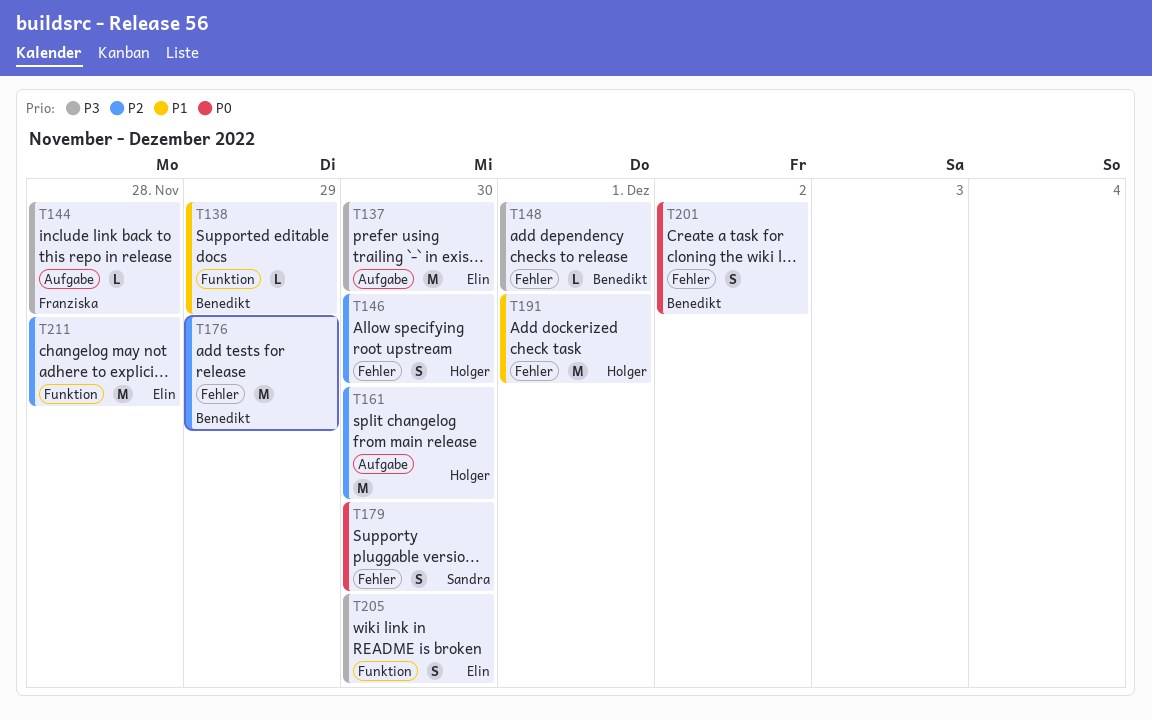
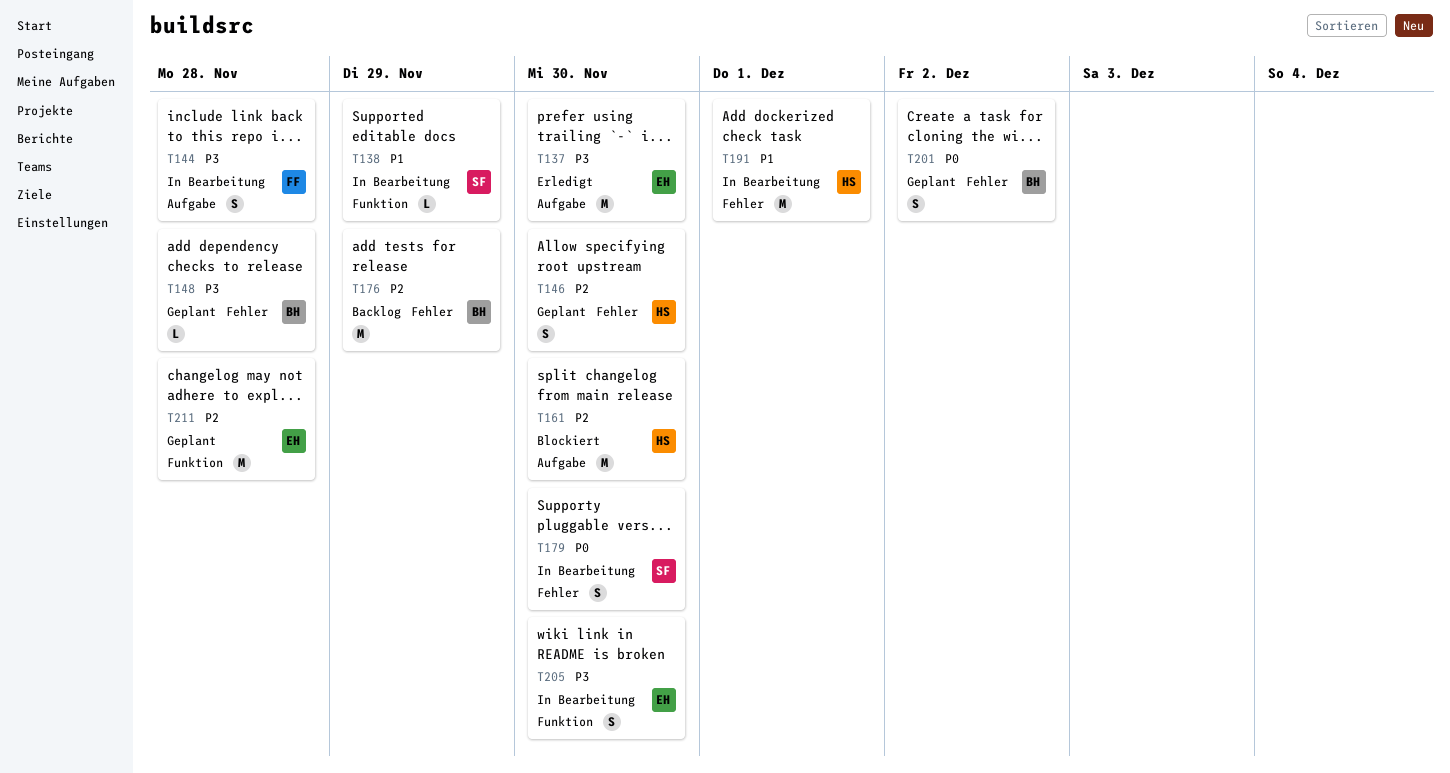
T138, owner: Benedikt -> Sandra
T144, estimate: L -> S
T148, due: Dec 1 -> Nov 28

